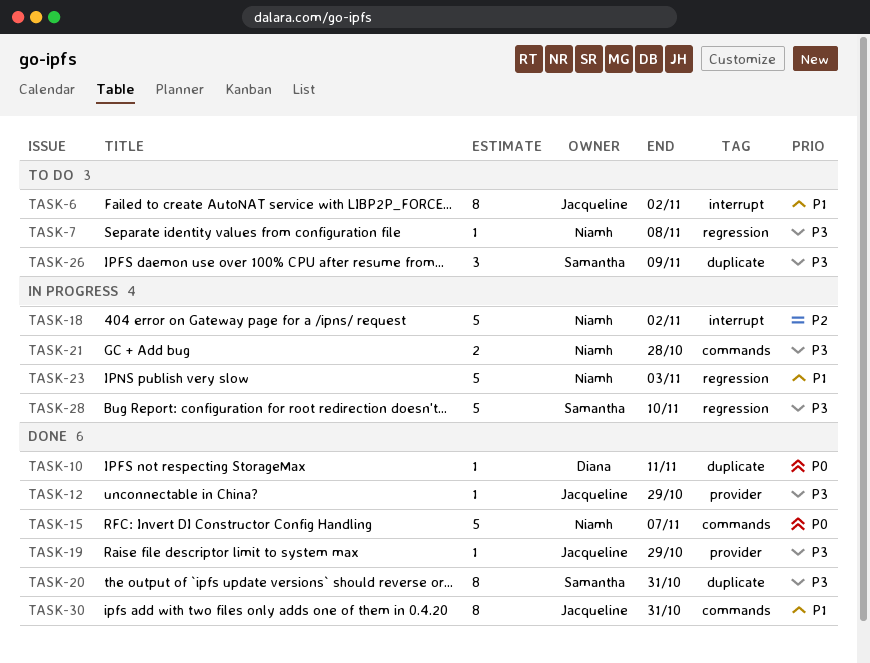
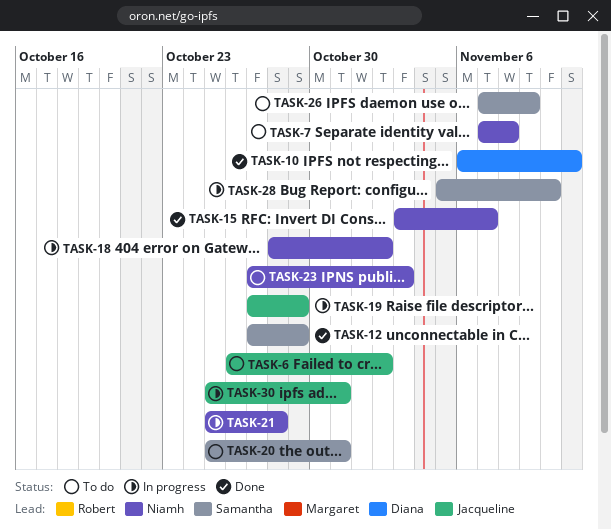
TASK-12, owner: Jacqueline -> Samantha
TASK-19, status: Done -> In progress
TASK-20, status: Done -> To do
TASK-23, status: In progress -> To do
TASK-30, status: Done -> In progress

